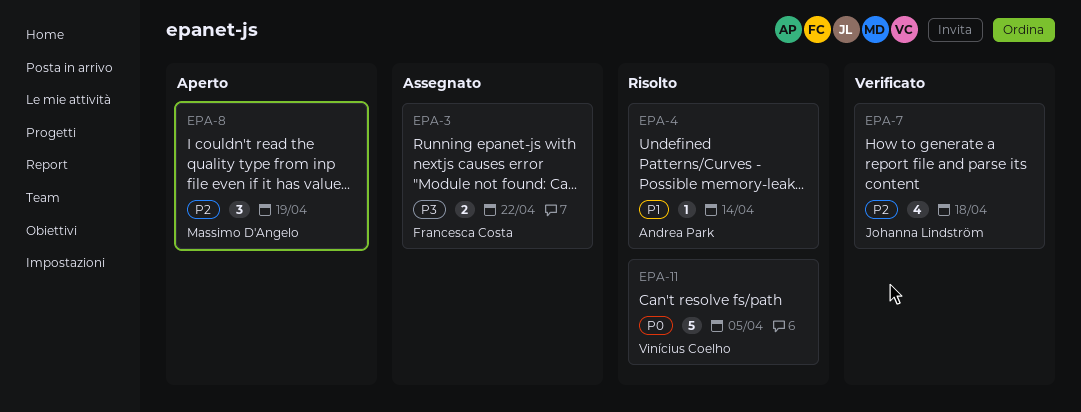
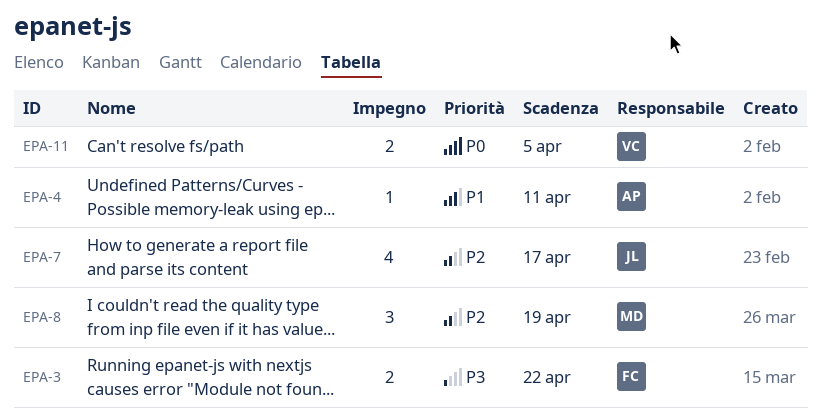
EPA-4, due: Apr 14 -> Apr 11
EPA-7, due: Apr 18 -> Apr 17
EPA-11, estimate: 5 -> 2

